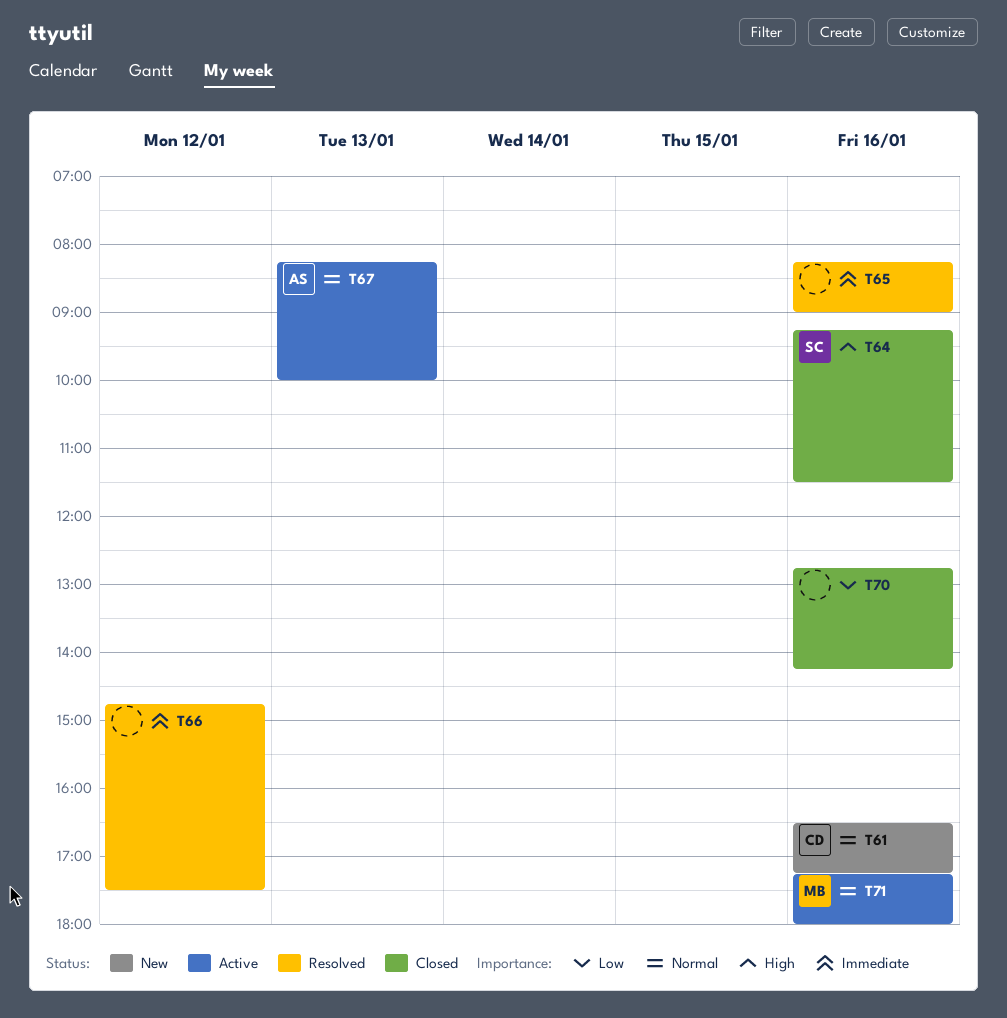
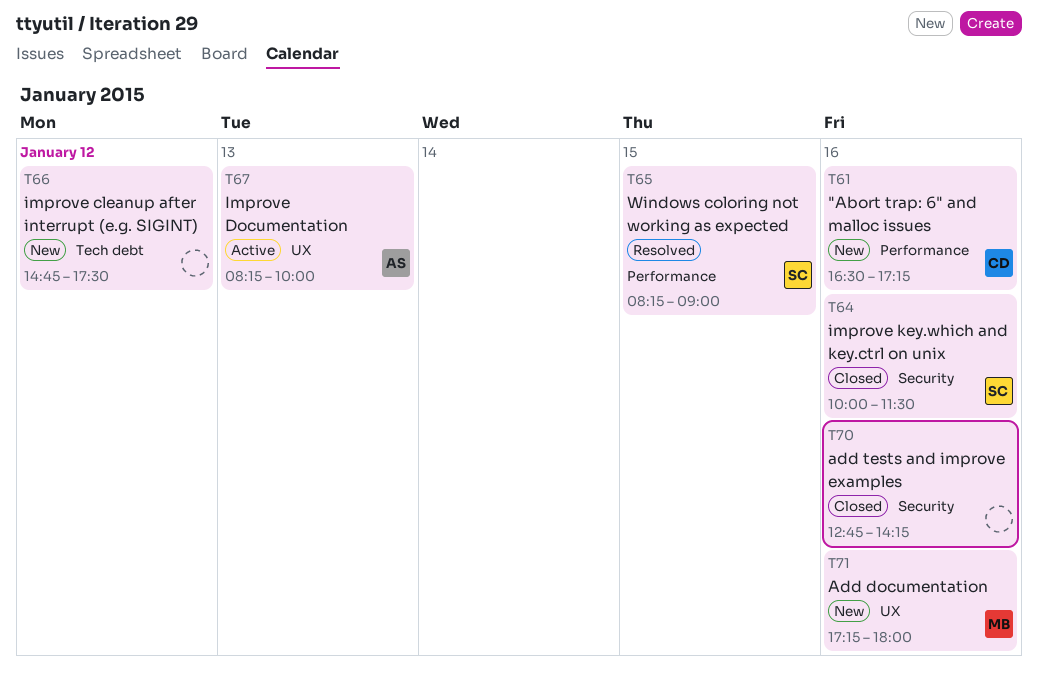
T64, begins: 09:15 -> 10:00
T65, owner: none -> SC
T65, day: Jan 16 -> Jan 15
T66, status: Resolved -> New
T71, status: Active -> New

